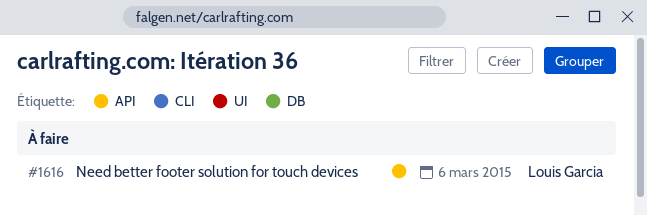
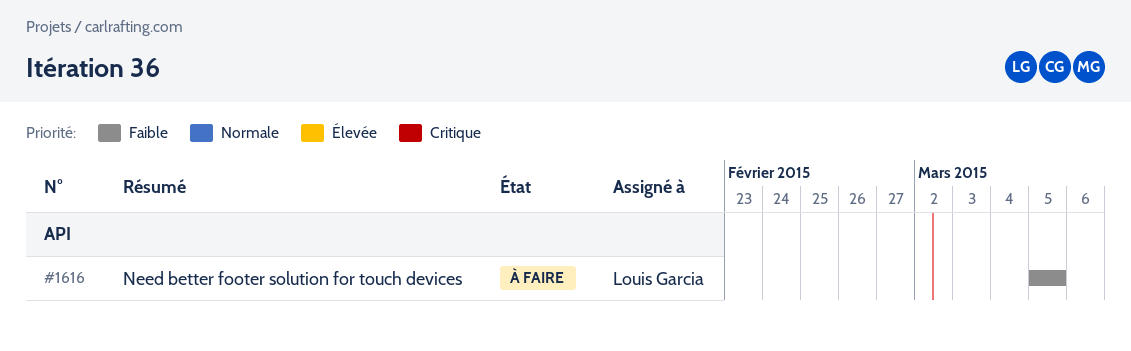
#1616, due: Mar 6 -> Mar 5

